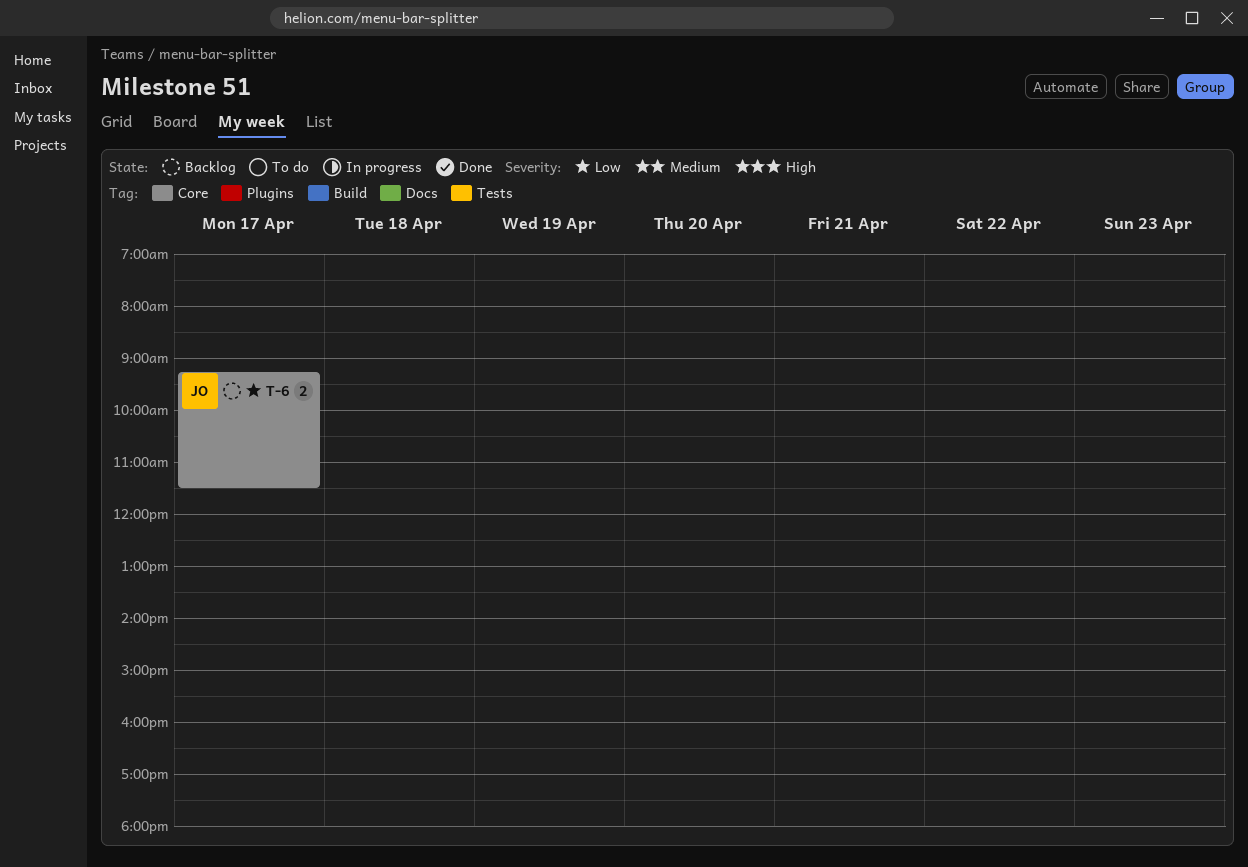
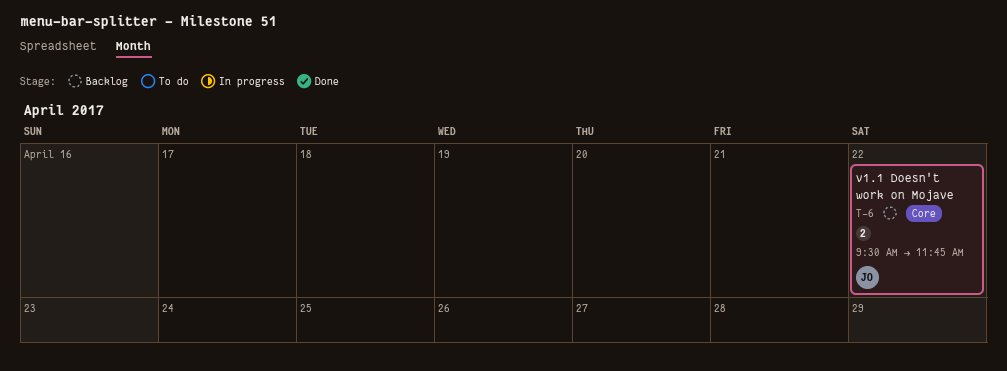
T-6, day: Apr 17 -> Apr 22
T-6, begins: 09:15 -> 09:30
T-6, ends: 11:30 -> 11:45

